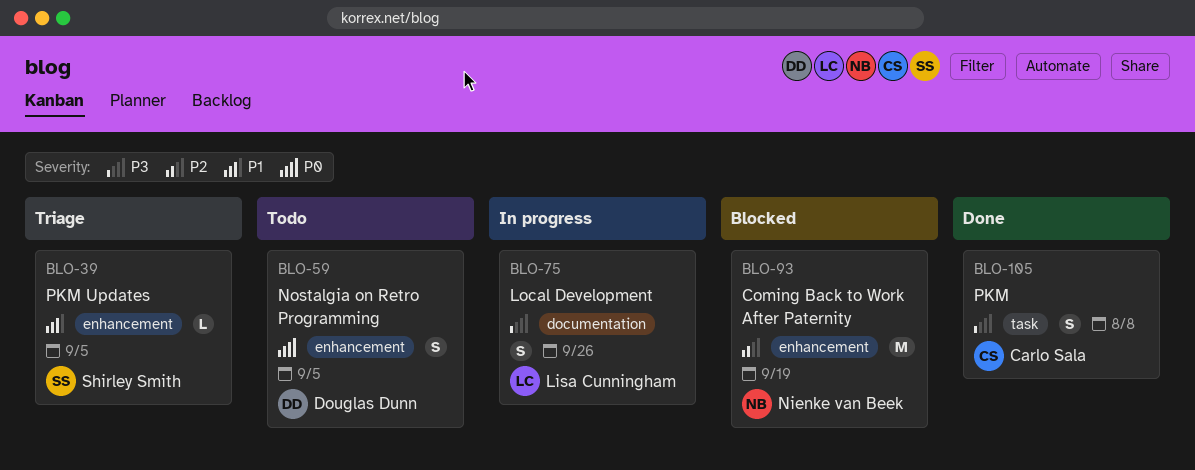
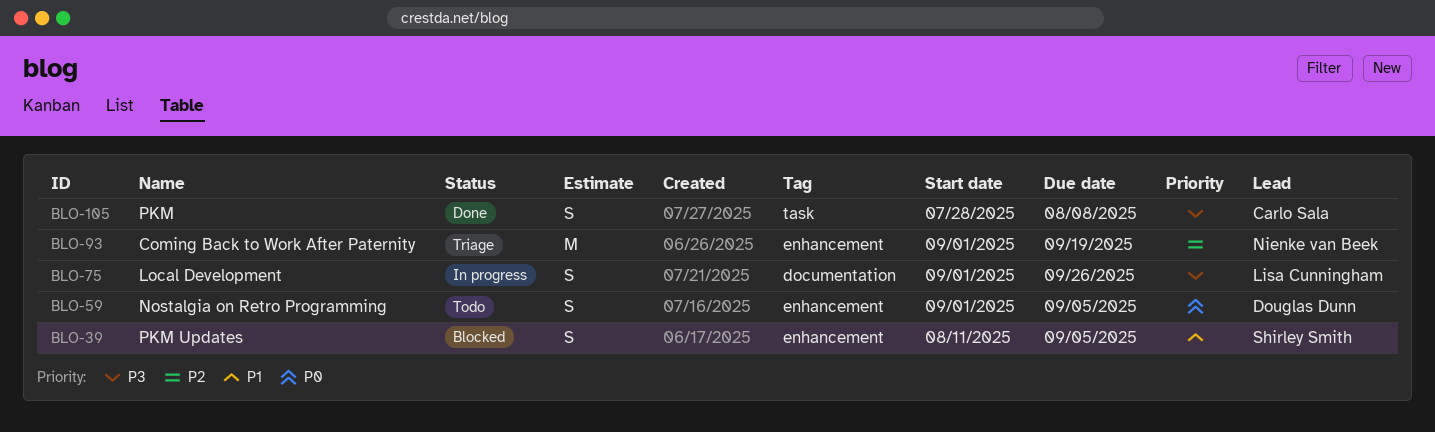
BLO-39, status: Triage -> Blocked
BLO-39, estimate: L -> S
BLO-93, status: Blocked -> Triage

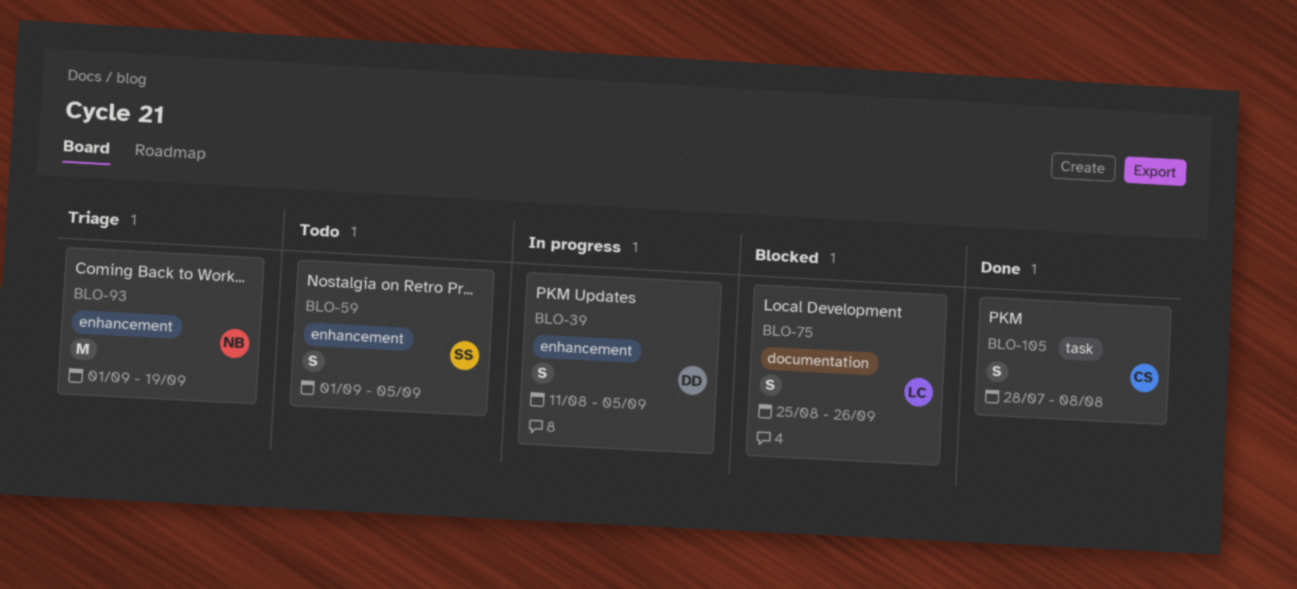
BLO-39, status: Blocked -> In progress
BLO-39, owner: Shirley Smith -> Douglas Dunn
BLO-59, owner: Douglas Dunn -> Shirley Smith
BLO-75, status: In progress -> Blocked
BLO-75, start: Sep 1 -> Aug 25

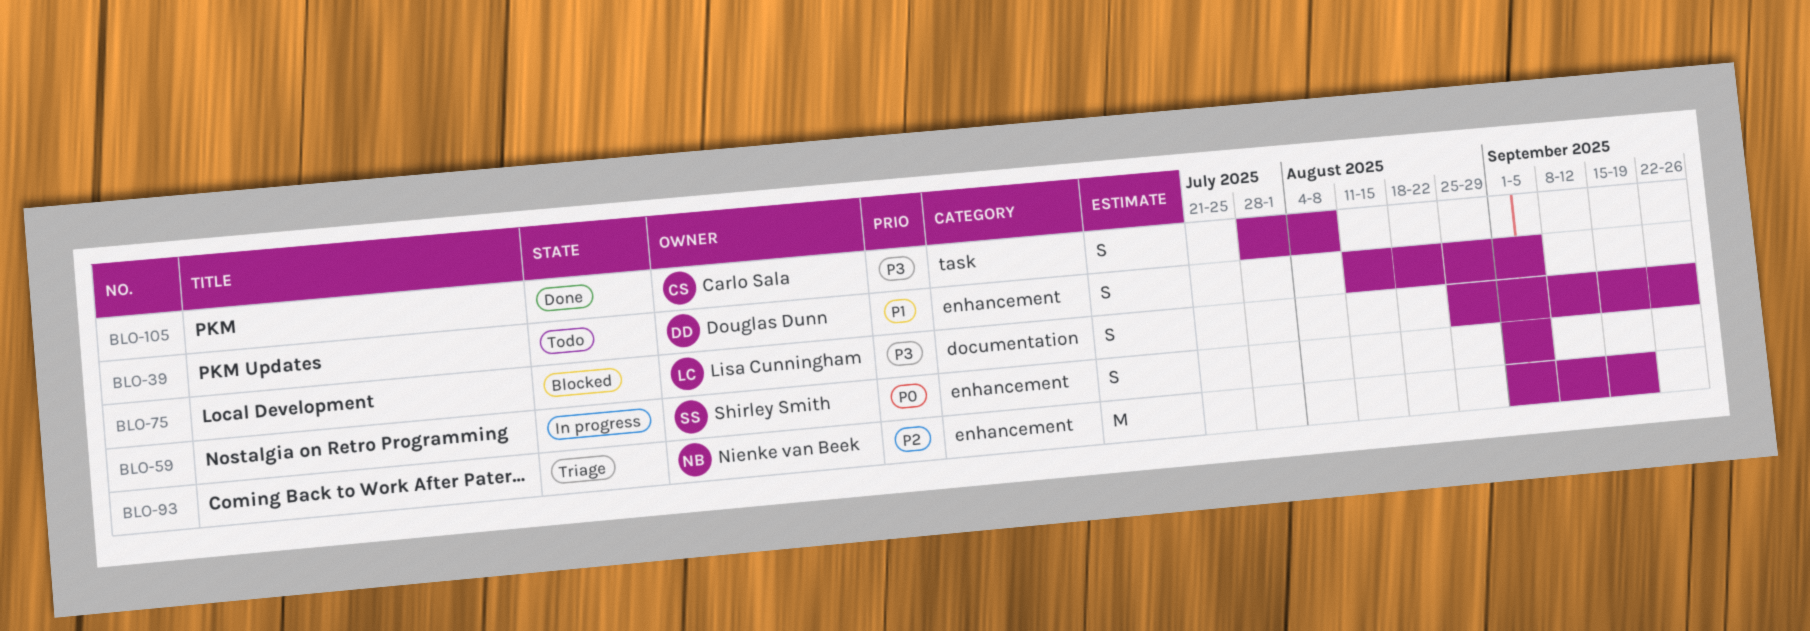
BLO-39, status: In progress -> Todo
BLO-59, status: Todo -> In progress

